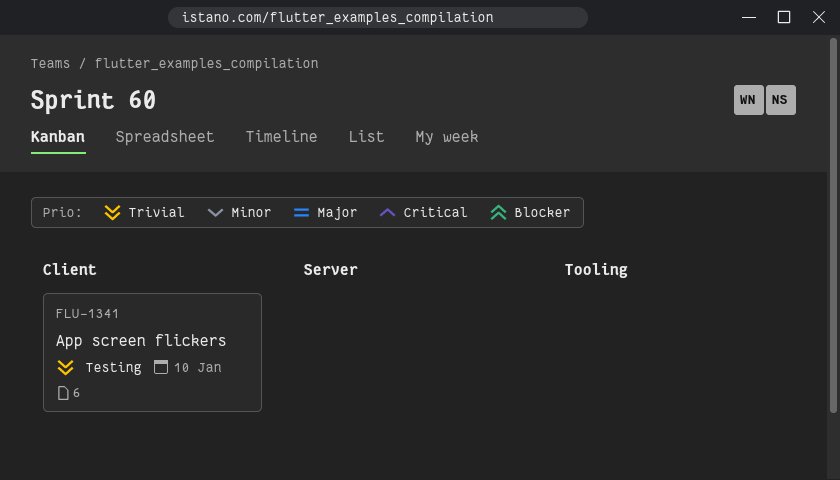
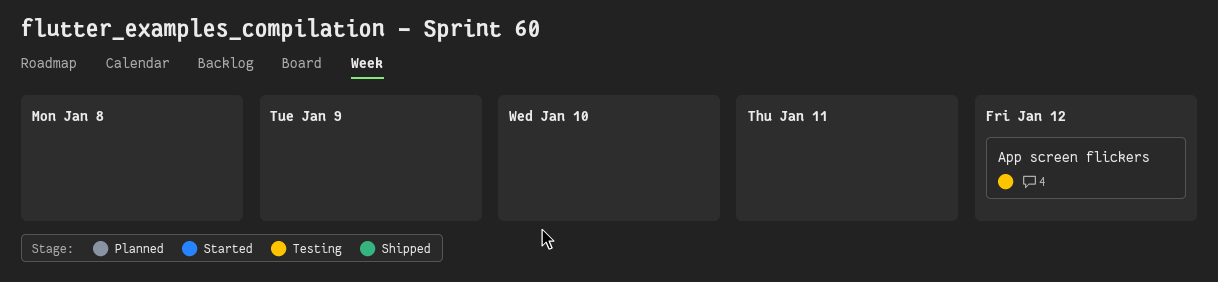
App screen flickers, due: Jan 10 -> Jan 12

